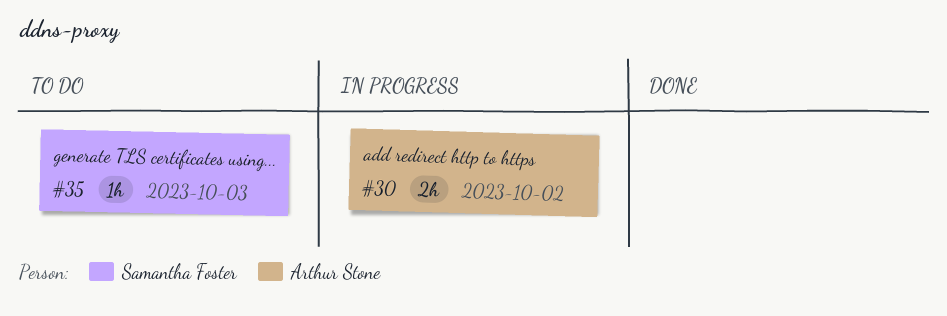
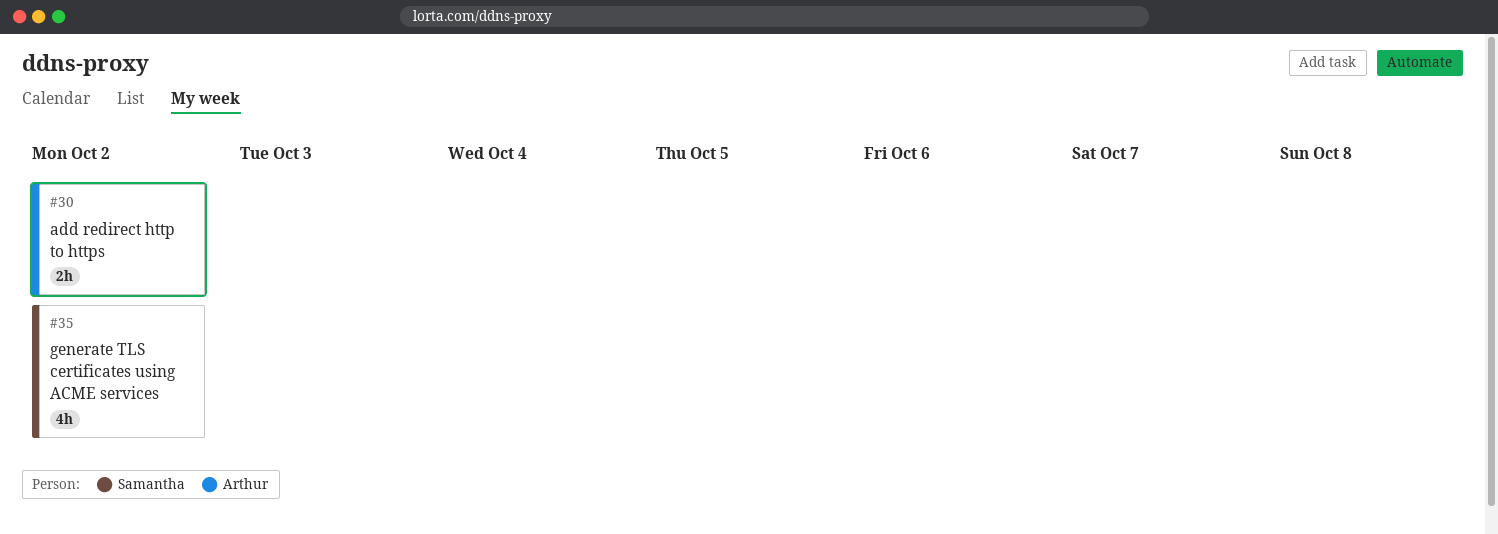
#35, estimate: 1h -> 4h
#35, due: Oct 3 -> Oct 2

